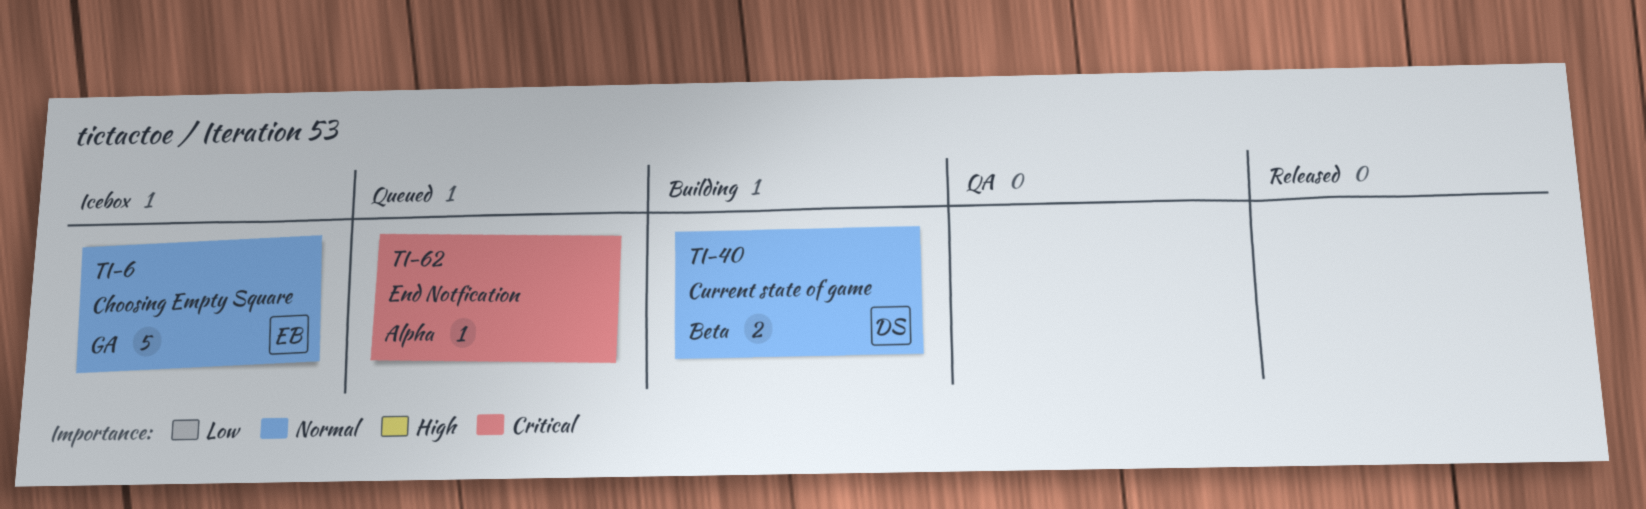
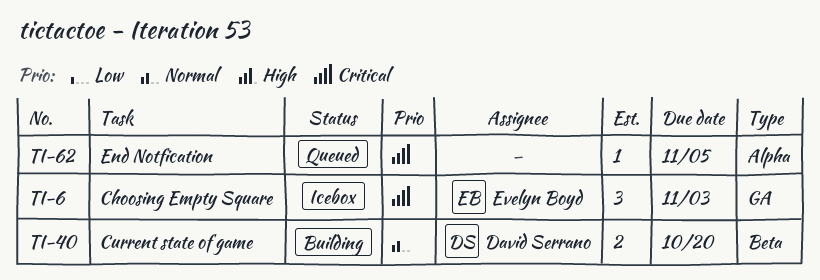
TI-6, priority: Normal -> Critical
TI-6, estimate: 5 -> 3

